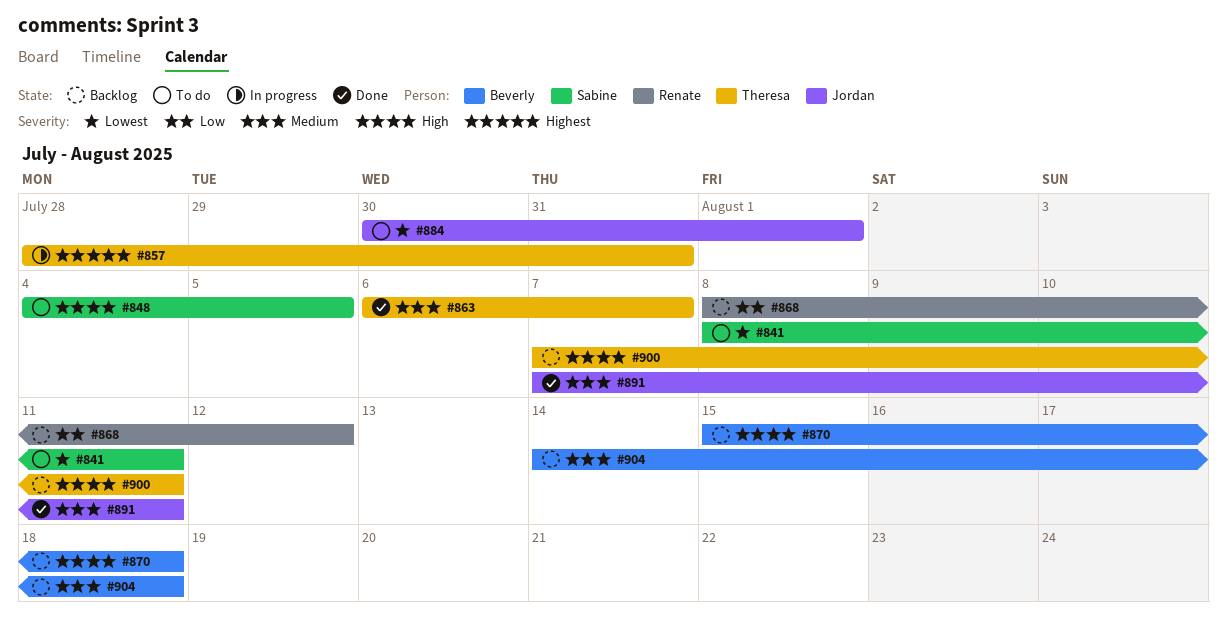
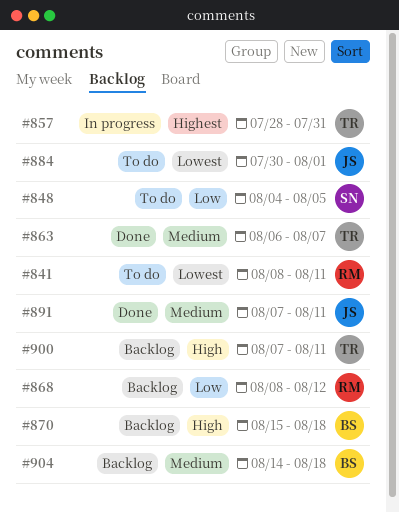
#841, owner: Sabine -> Renate
#848, priority: High -> Low

